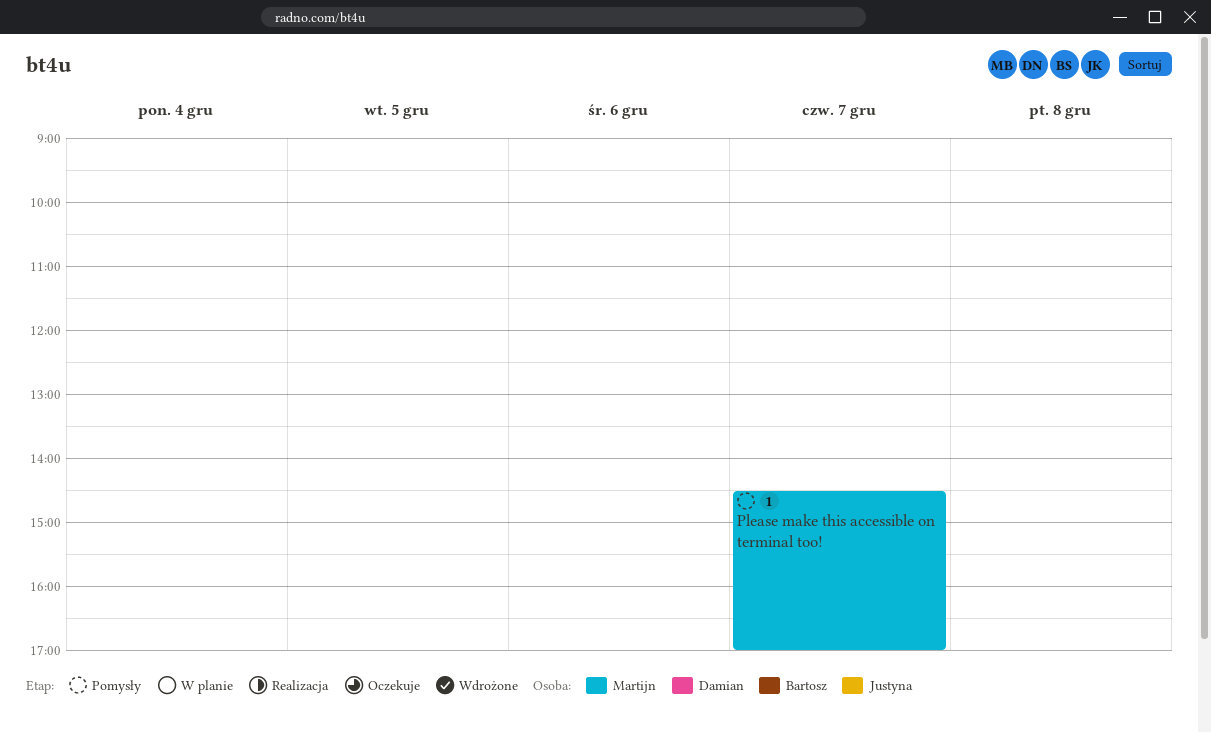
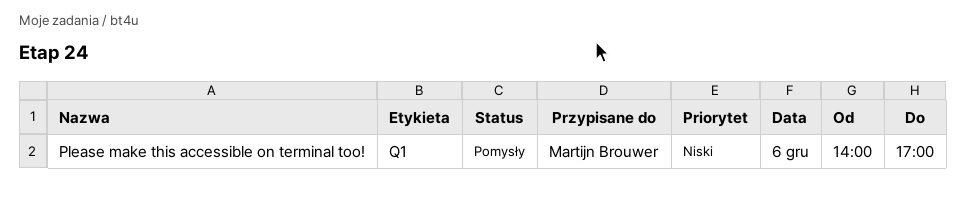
Please make this accessible on terminal too!, day: Dec 7 -> Dec 6
Please make this accessible on terminal too!, begins: 14:30 -> 14:00

